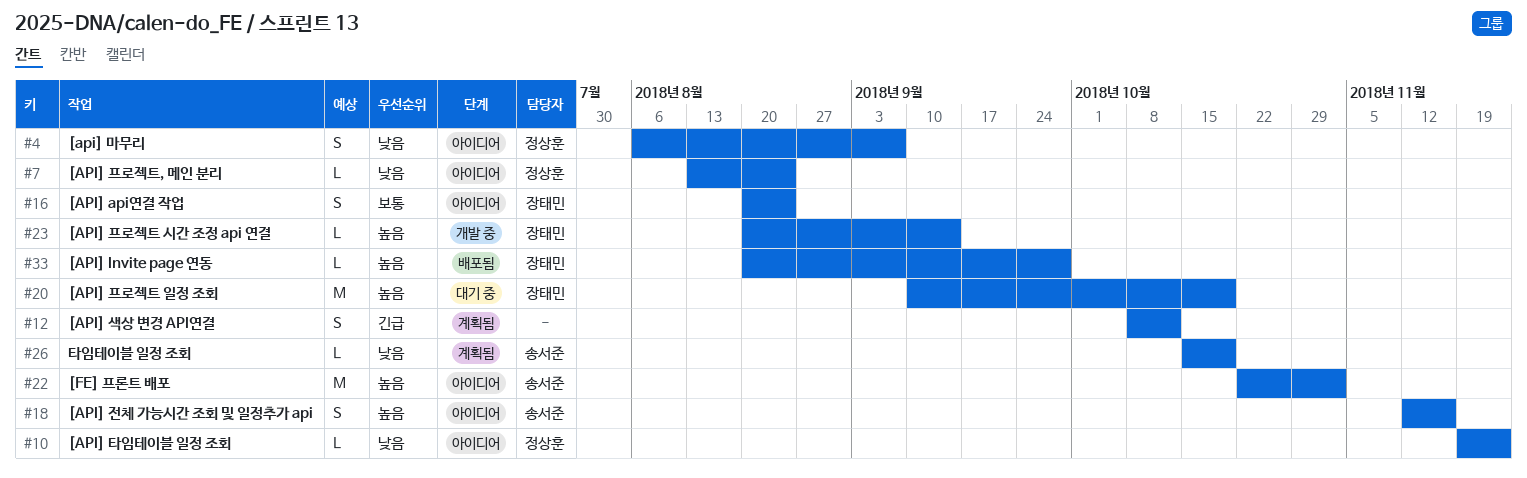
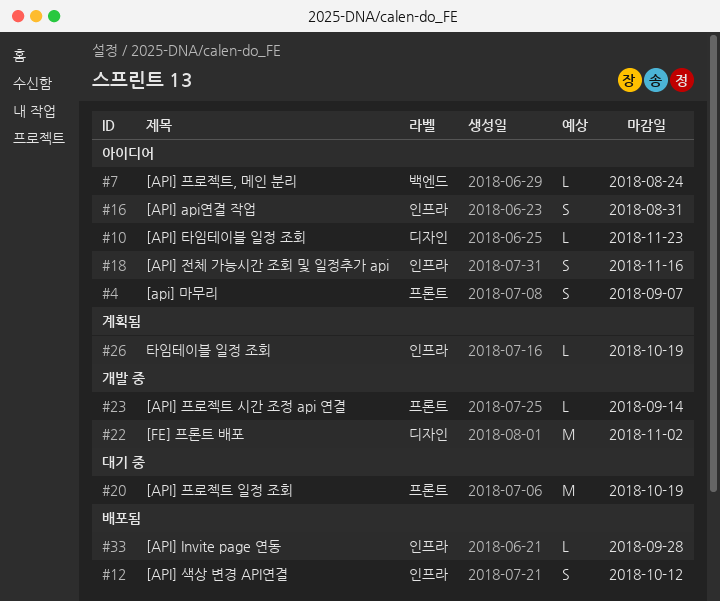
#12, status: 계획됨 -> 배포됨
#16, due: Aug 24 -> Aug 31
#22, status: 아이디어 -> 개발 중

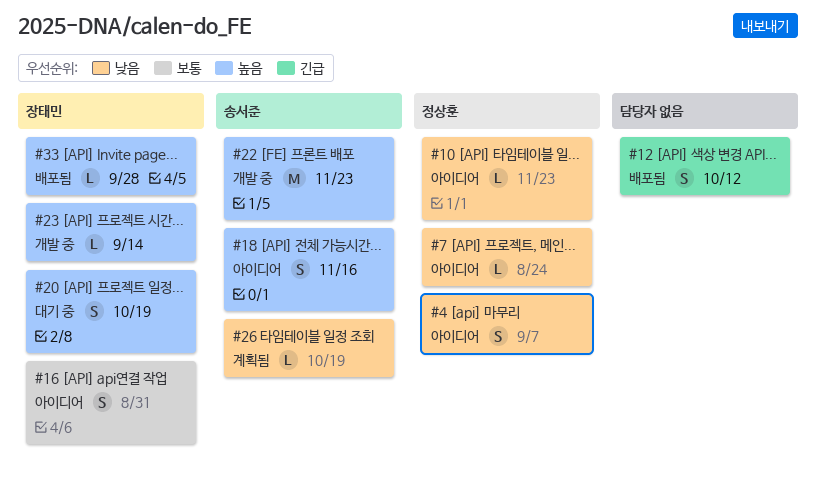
#20, estimate: M -> S
#22, due: Nov 2 -> Nov 23

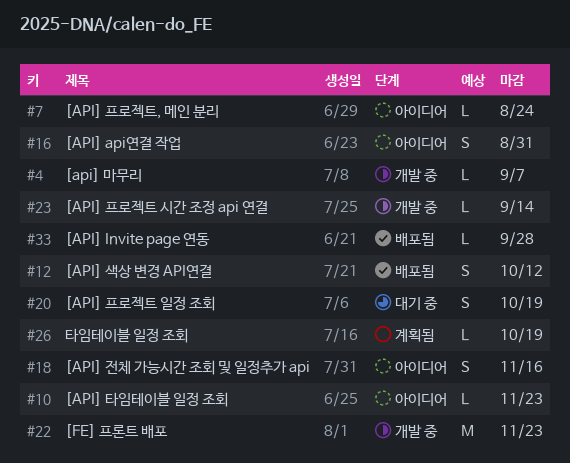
#4, status: 아이디어 -> 개발 중
#4, estimate: S -> L

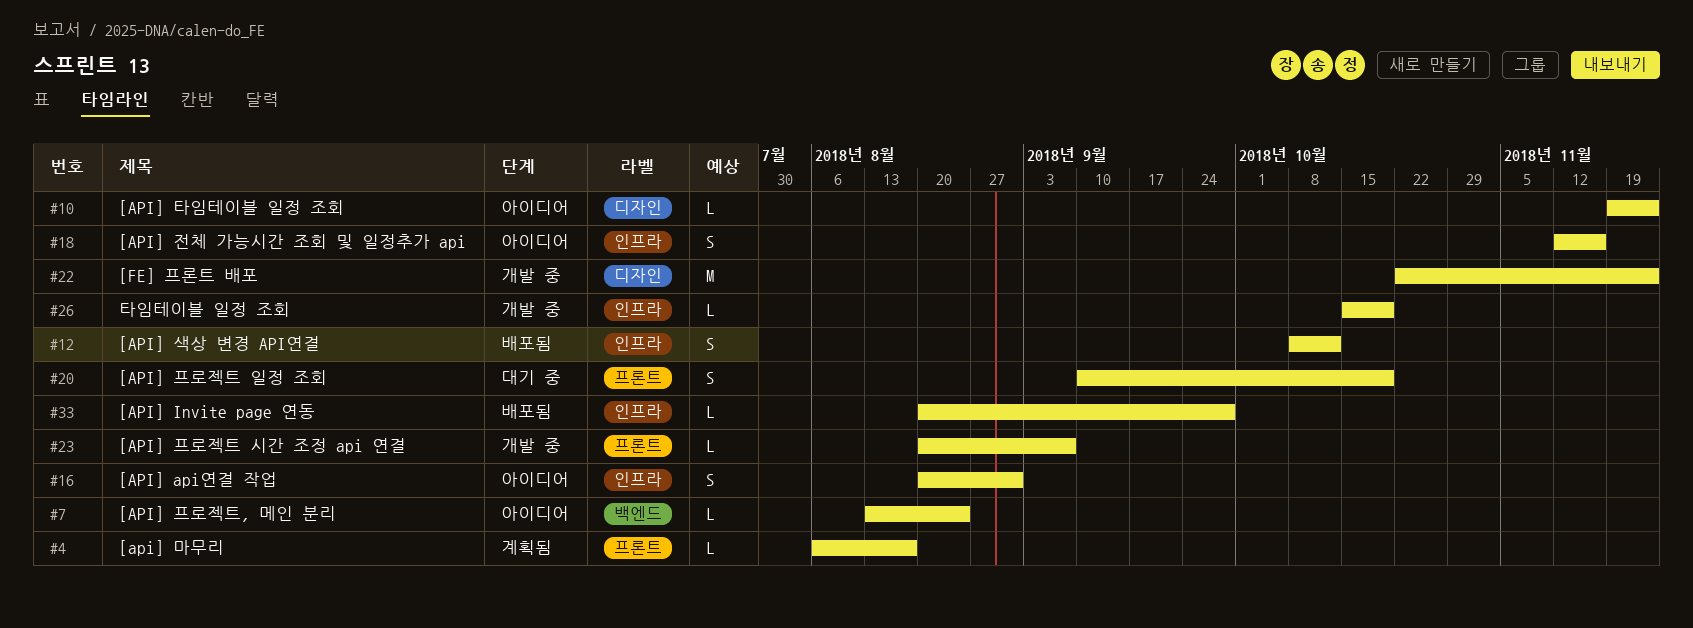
#4, status: 개발 중 -> 계획됨
#4, due: Sep 7 -> Aug 17
#23, due: Sep 14 -> Sep 7
#26, status: 계획됨 -> 개발 중

